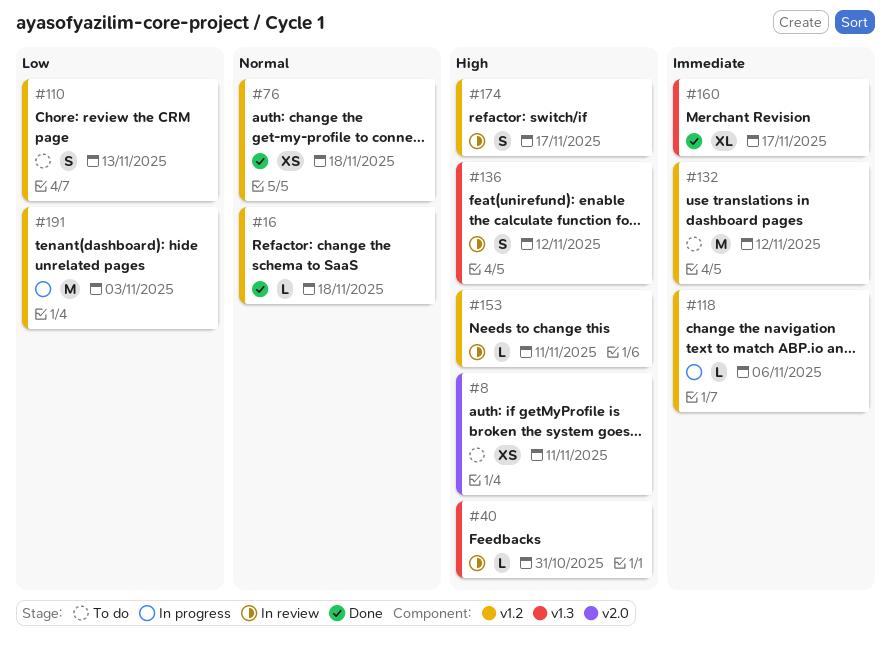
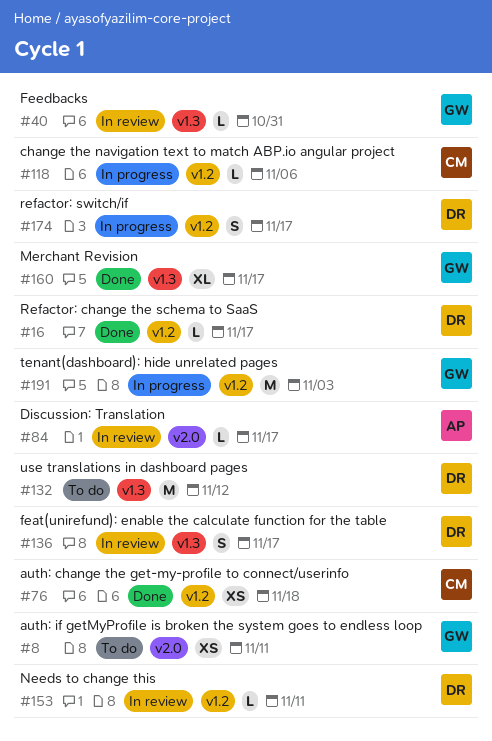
#16, due: Nov 18 -> Nov 17
#84: none -> present
#110: present -> none
#132, label: v1.2 -> v1.3
#136, due: Nov 12 -> Nov 17
#174, status: In review -> In progress

